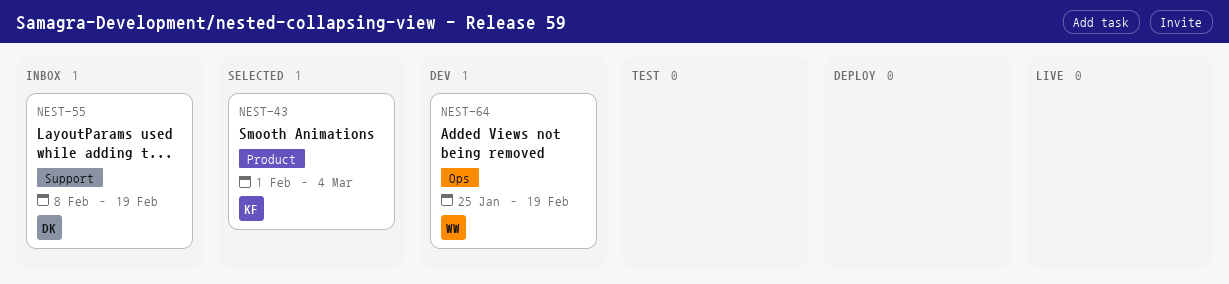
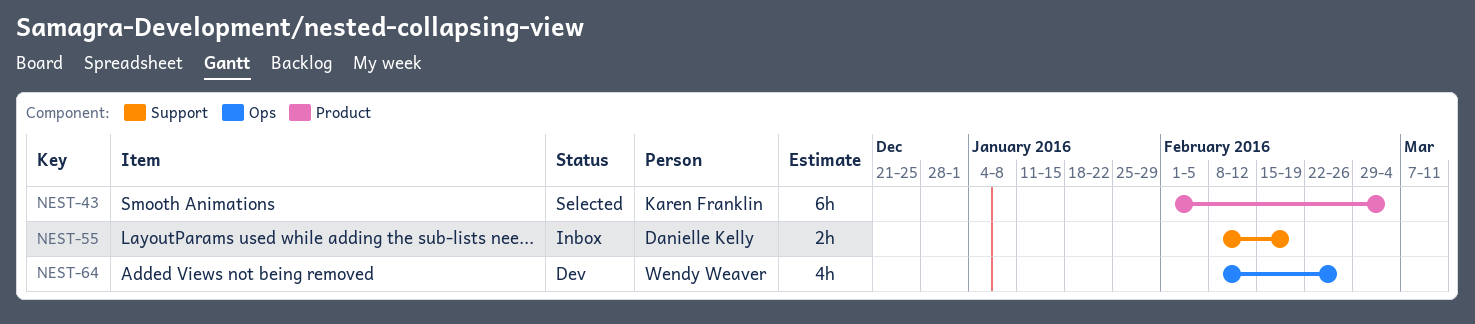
NEST-64, start: Jan 25 -> Feb 8
NEST-64, due: Feb 19 -> Feb 26

